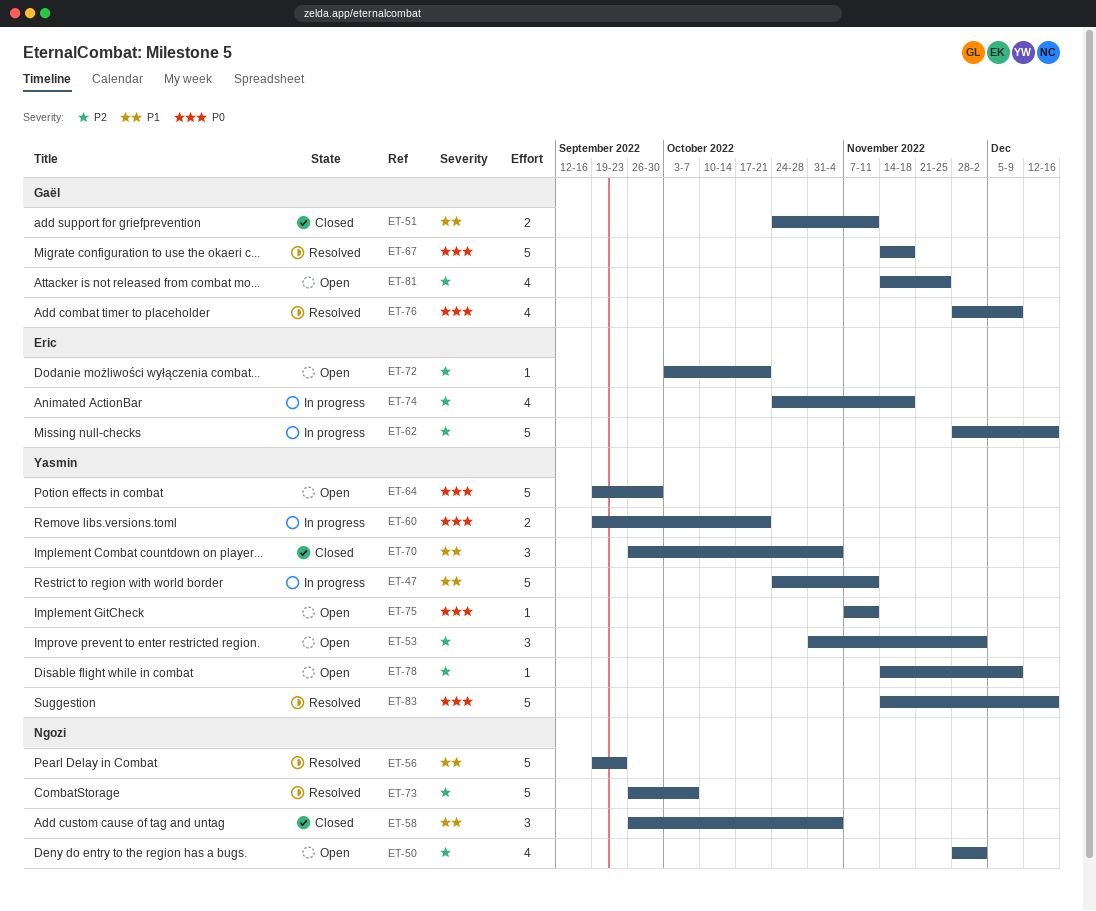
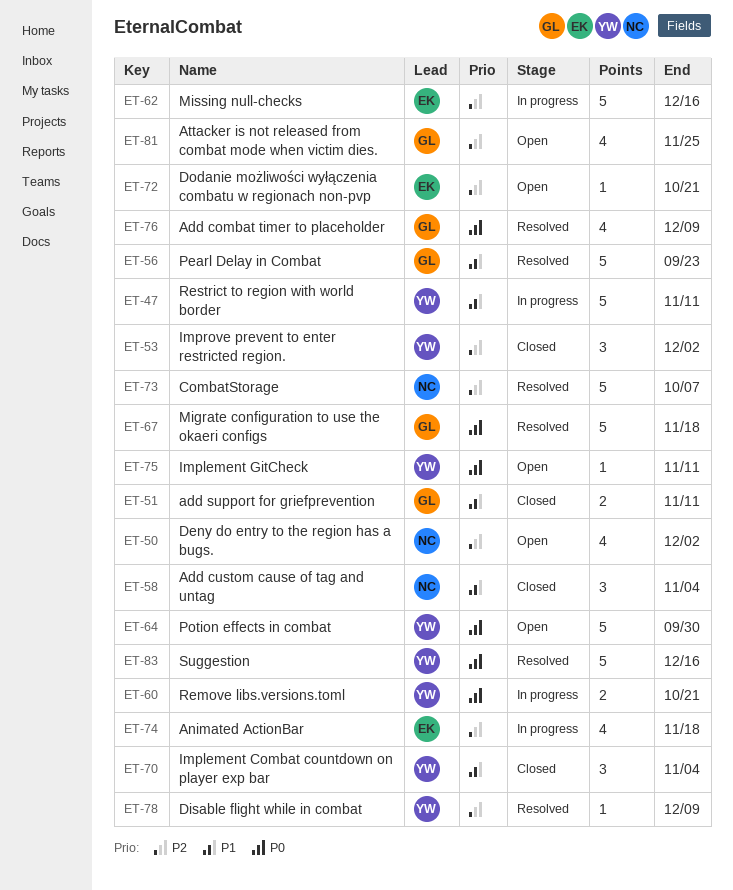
ET-53, status: Open -> Closed
ET-56, owner: Ngozi -> Gaël
ET-78, status: Open -> Resolved

